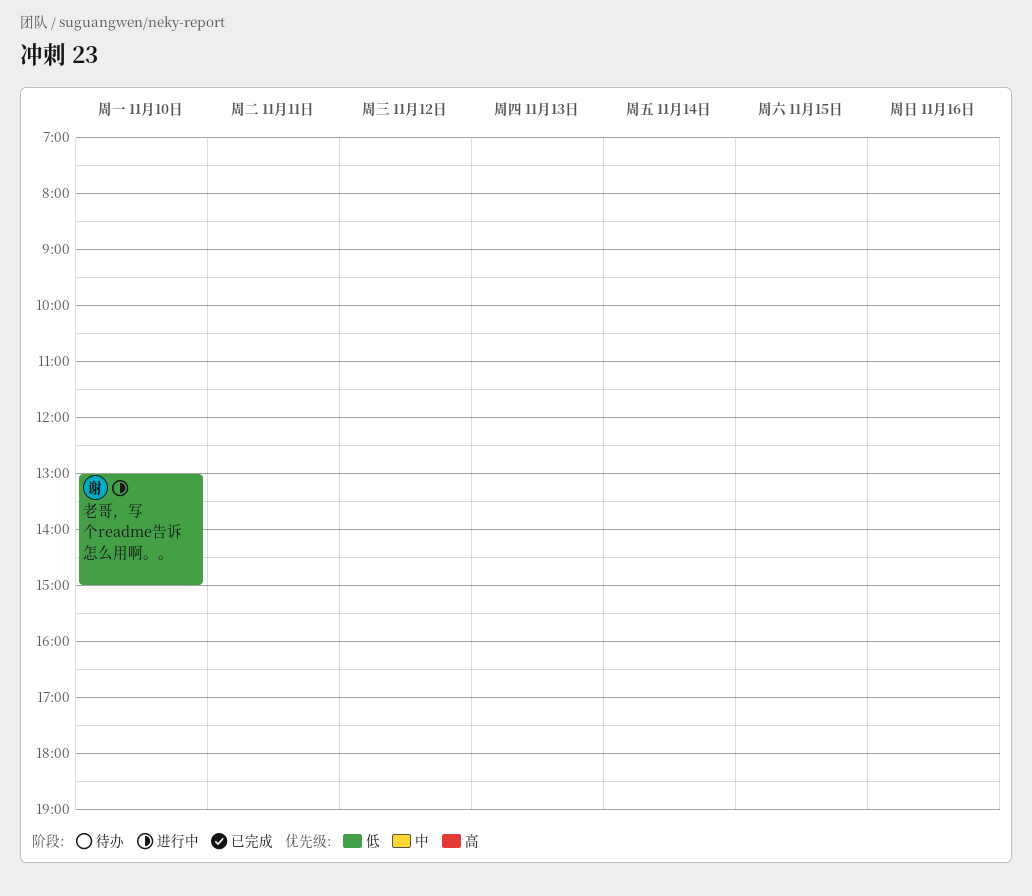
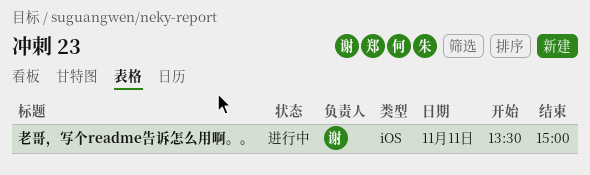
老哥，写个readme告诉怎么用啊。。, day: Nov 10 -> Nov 11
老哥，写个readme告诉怎么用啊。。, begins: 13:00 -> 13:30

